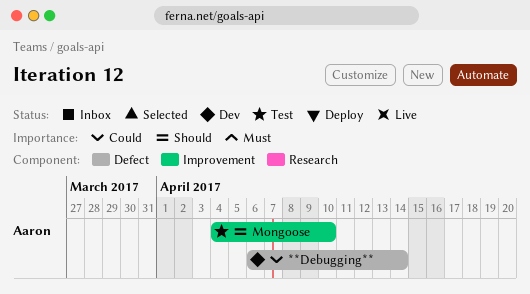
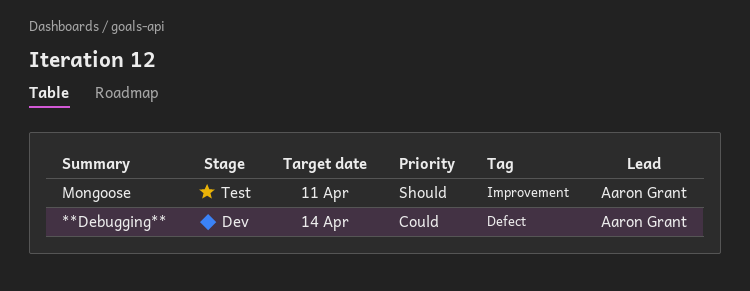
Mongoose, due: Apr 10 -> Apr 11

